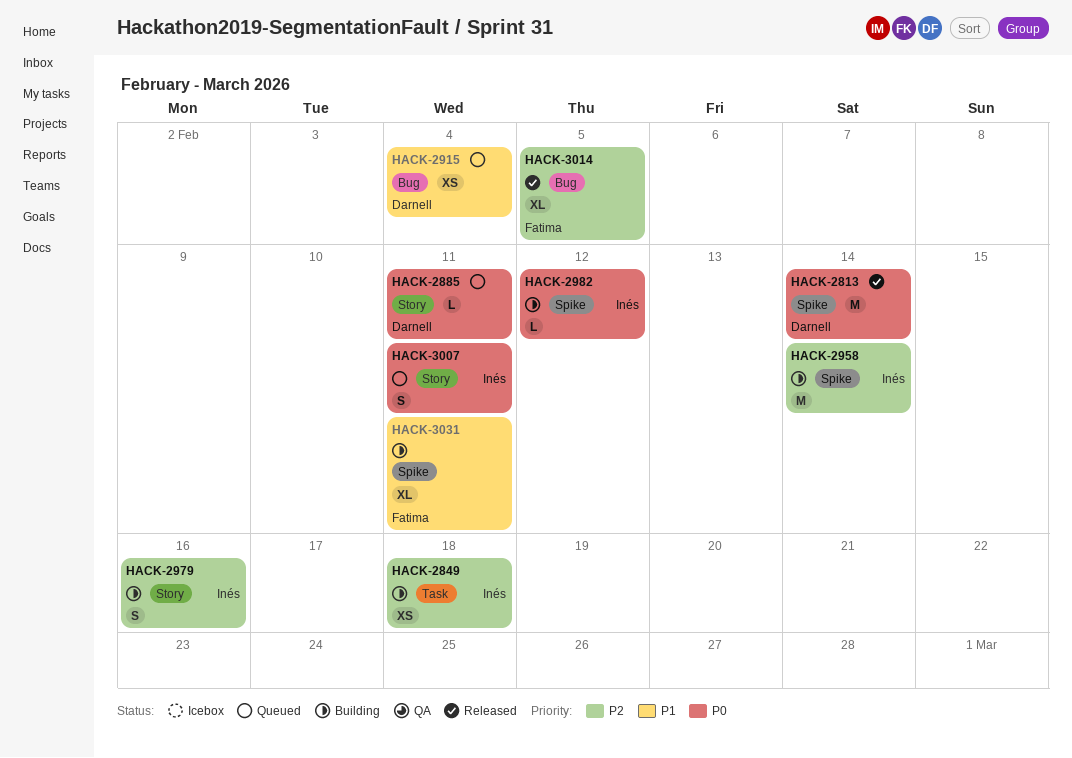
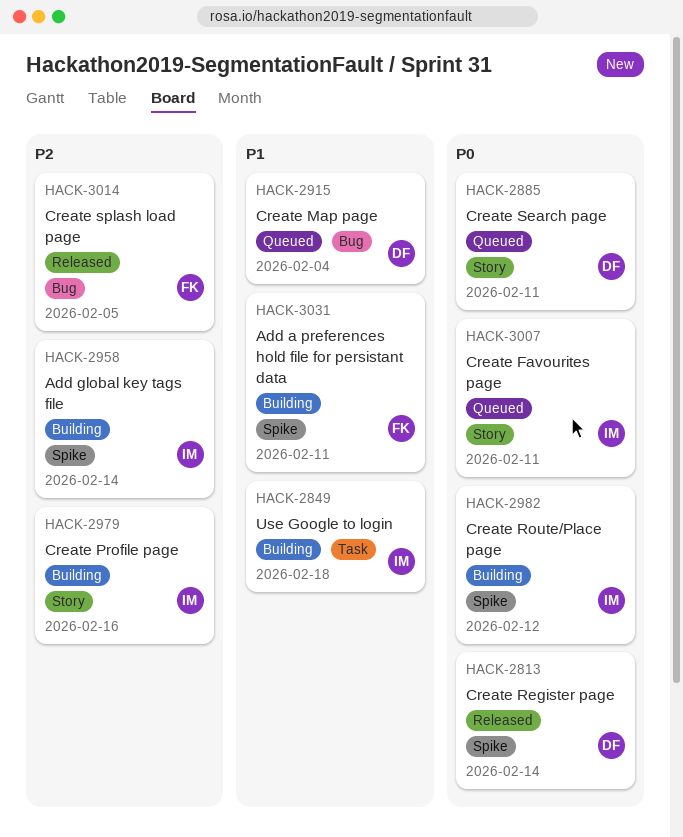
HACK-2849, priority: P2 -> P1

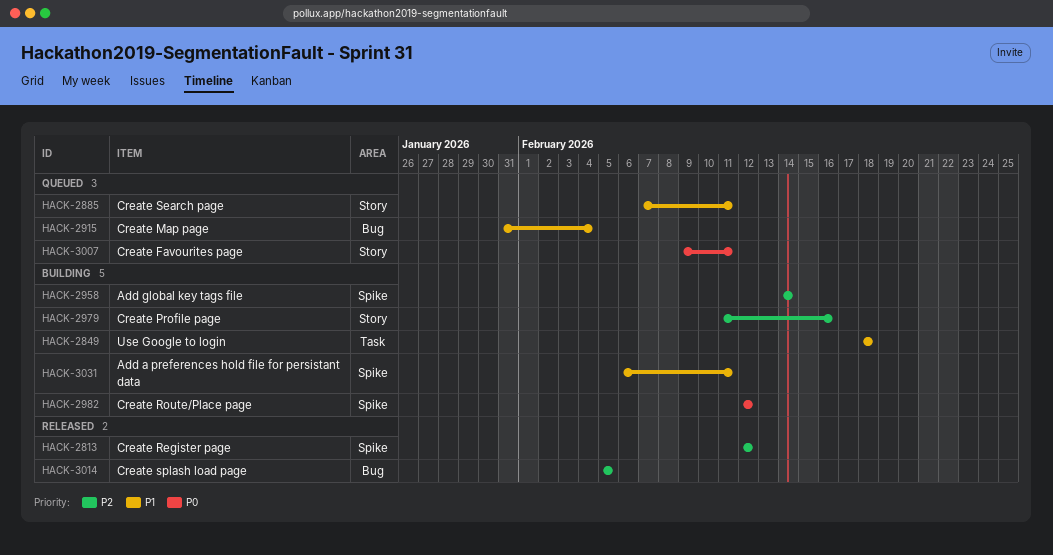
HACK-2813, priority: P0 -> P2
HACK-2813, due: Feb 14 -> Feb 12
HACK-2885, priority: P0 -> P1

